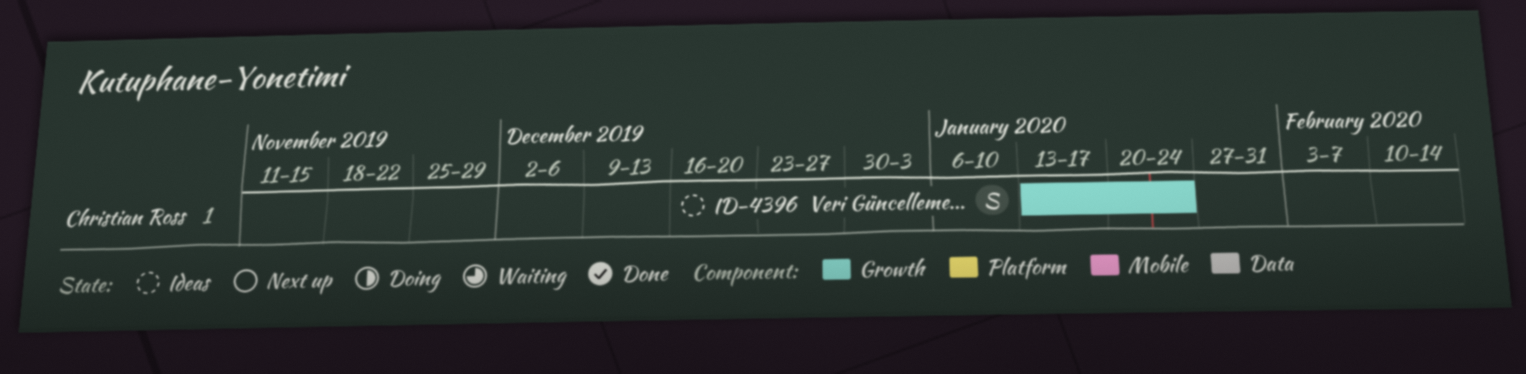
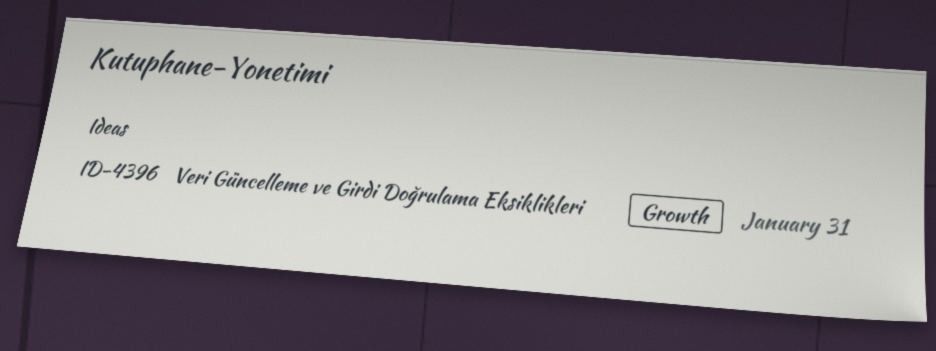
ID-4396, due: Jan 24 -> Jan 31

